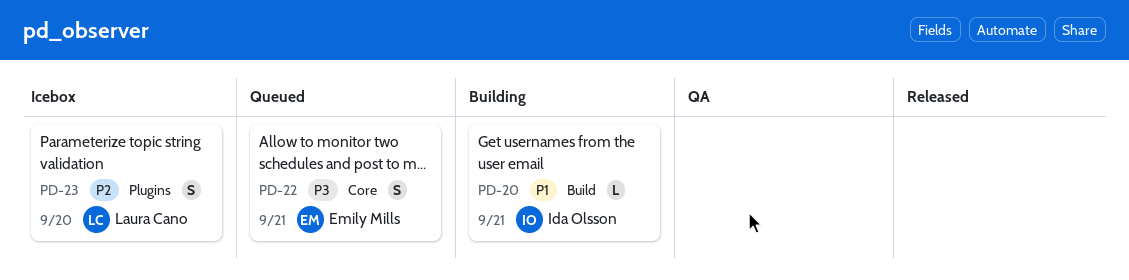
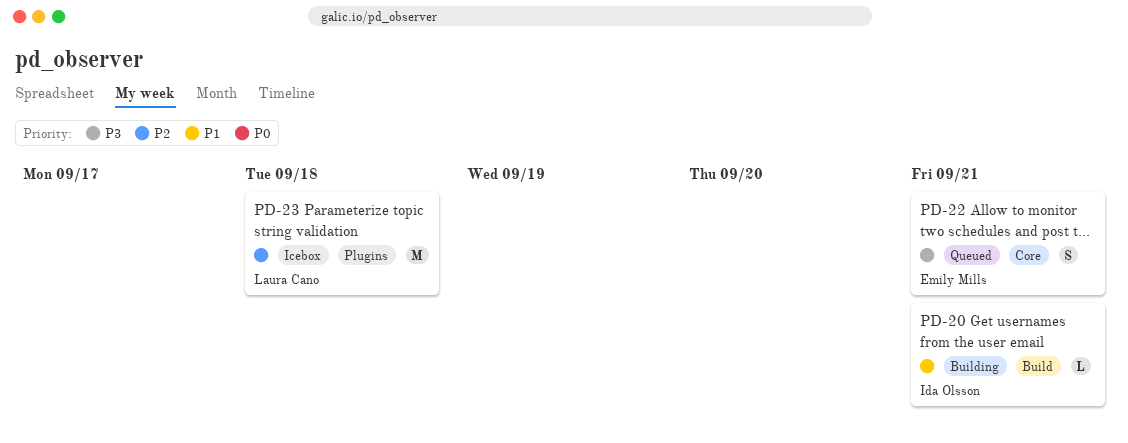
PD-23, estimate: S -> M
PD-23, due: Sep 20 -> Sep 18

